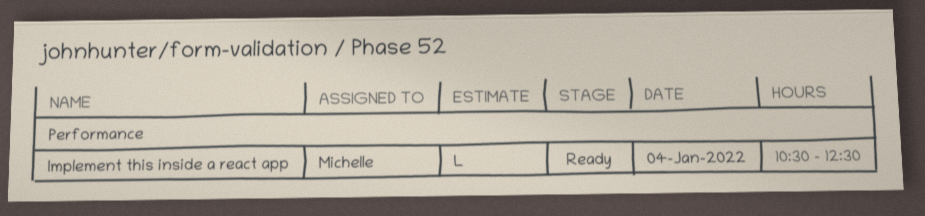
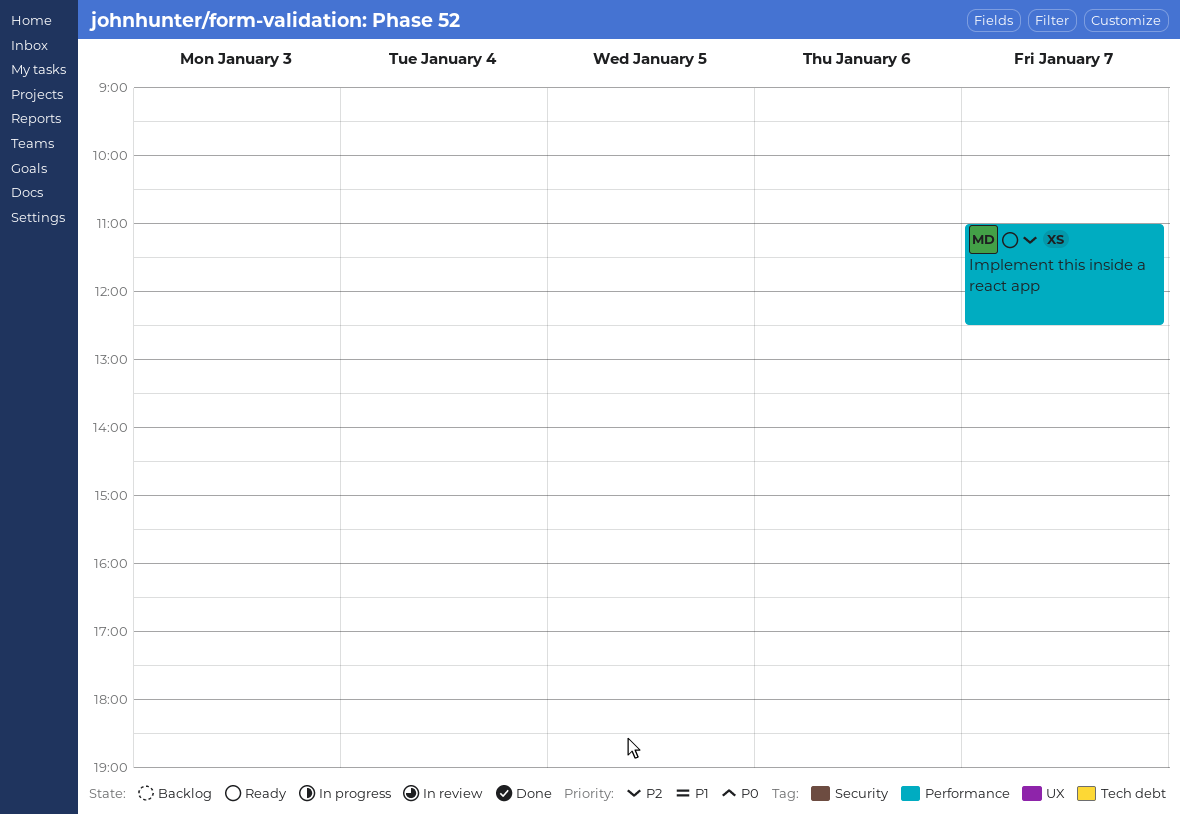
Implement this inside a react app, estimate: L -> XS
Implement this inside a react app, day: Jan 4 -> Jan 7
Implement this inside a react app, begins: 10:30 -> 11:00

